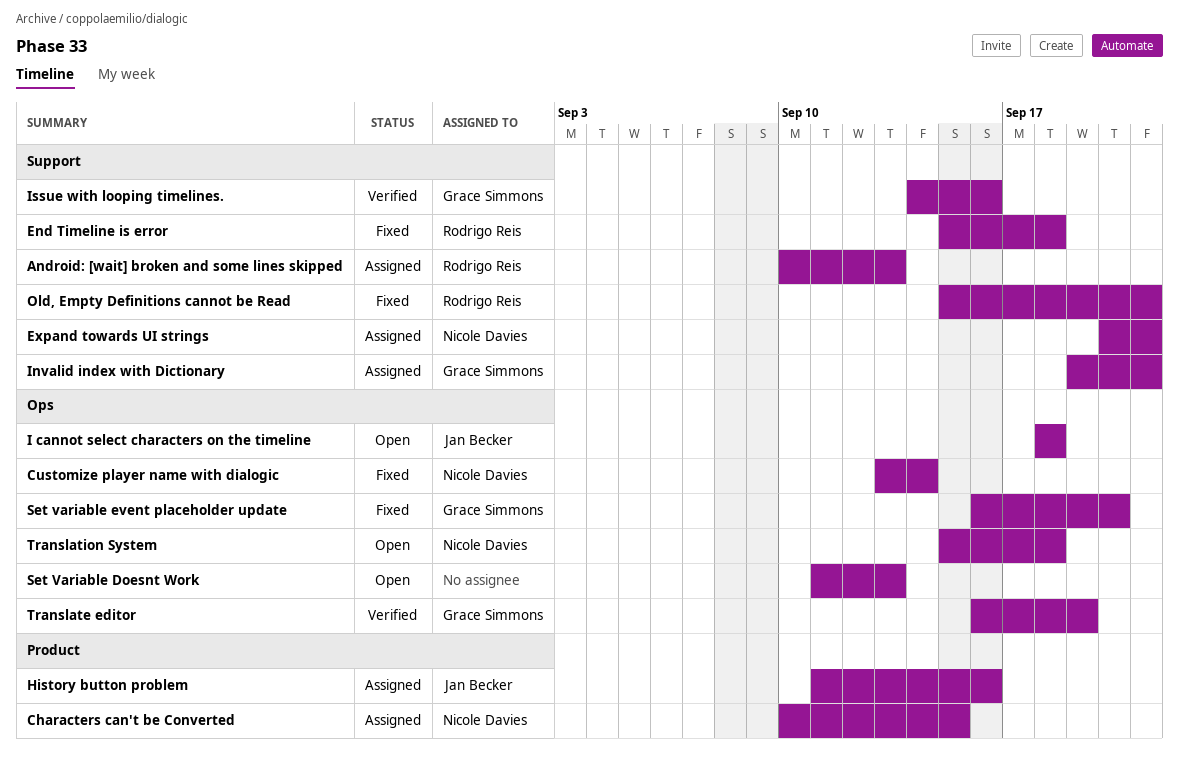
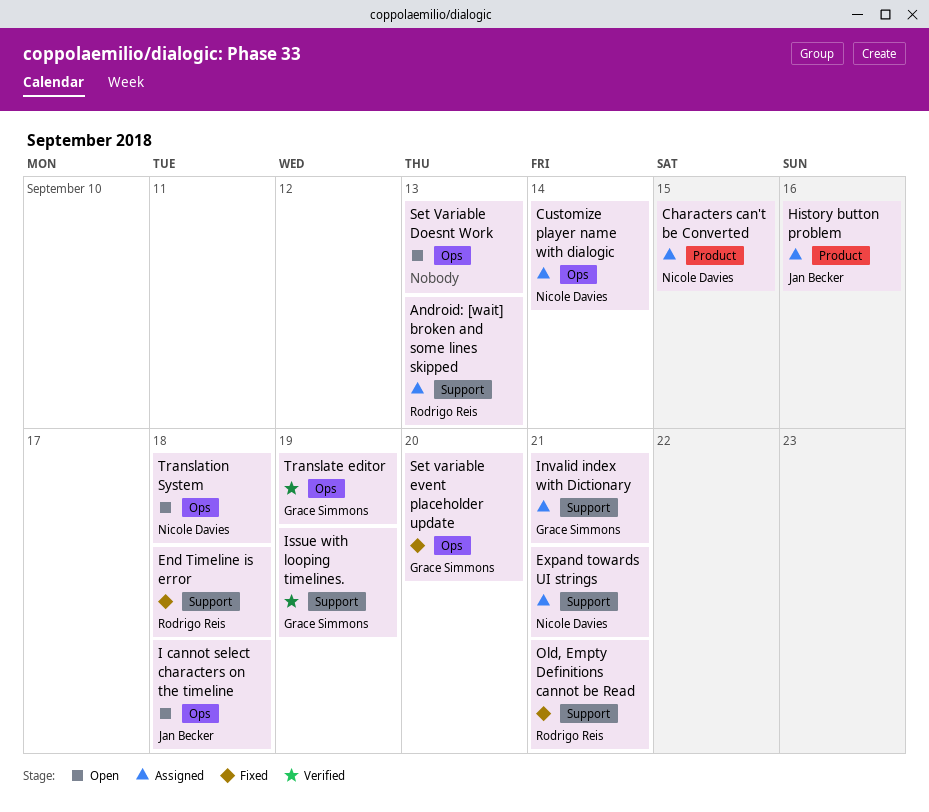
Customize player name with dialogic, status: Fixed -> Assigned
Issue with looping timelines., due: Sep 16 -> Sep 19

